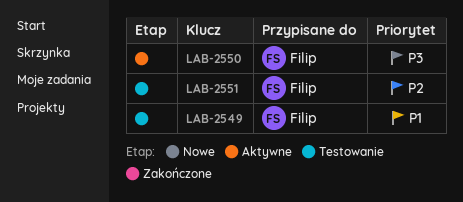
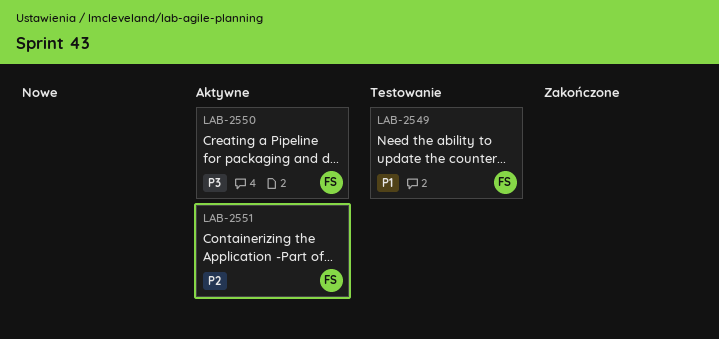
LAB-2551, status: Testowanie -> Aktywne

